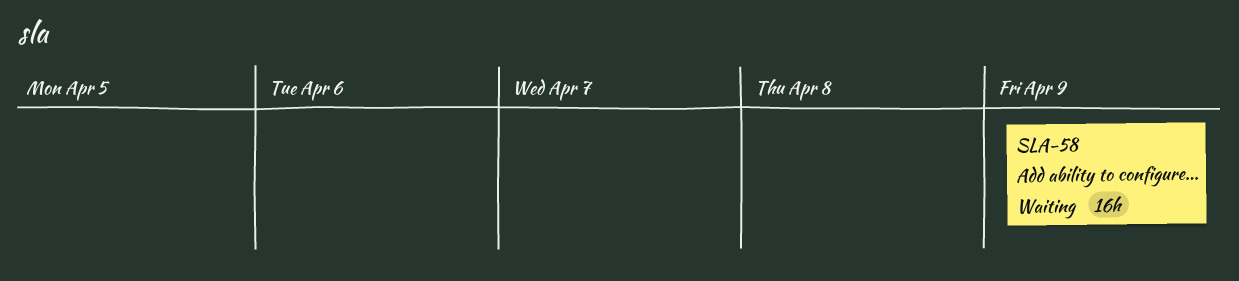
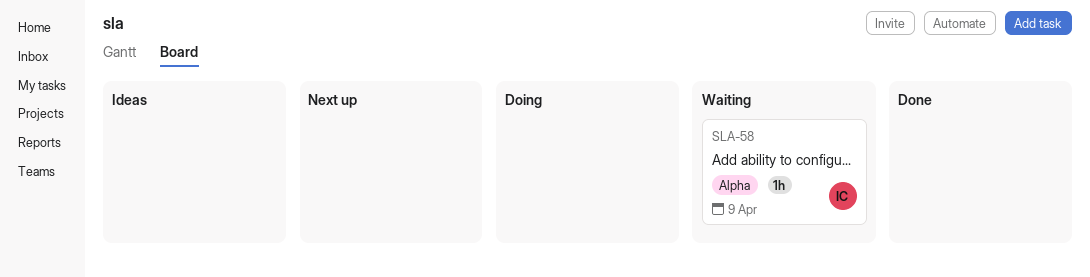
SLA-58, estimate: 16h -> 1h

